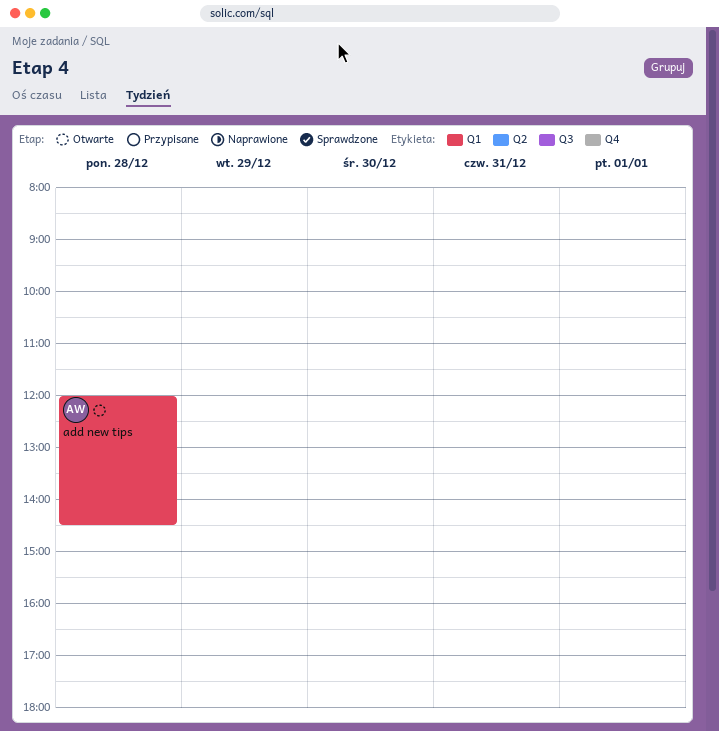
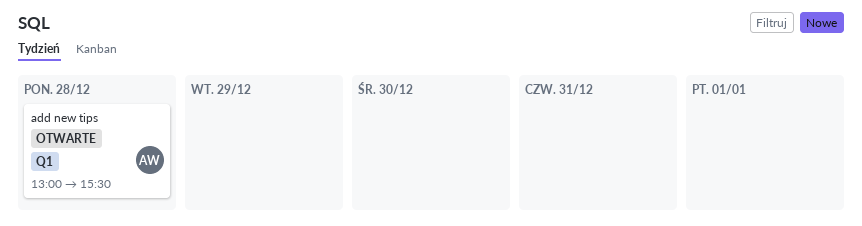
add new tips, begins: 12:00 -> 13:00
add new tips, ends: 14:30 -> 15:30

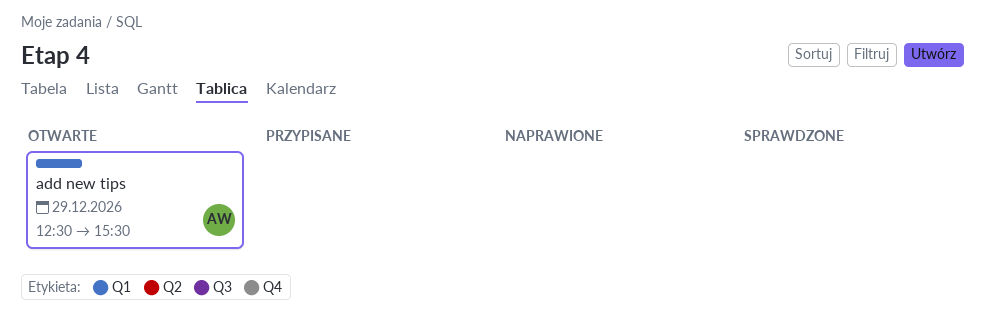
add new tips, day: Dec 28 -> Dec 29
add new tips, begins: 13:00 -> 12:30

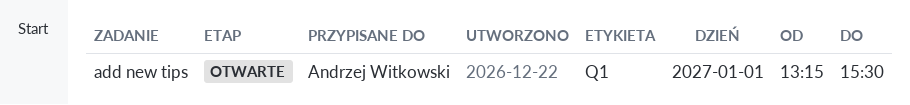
add new tips, day: Dec 29 -> Jan 1
add new tips, begins: 12:30 -> 13:15

